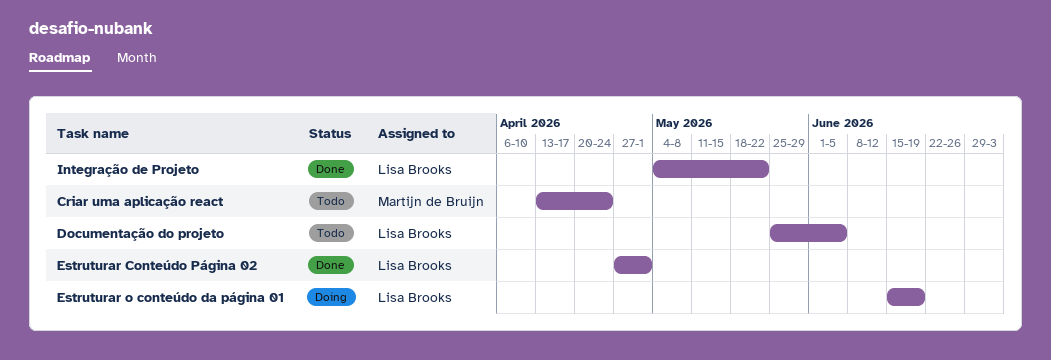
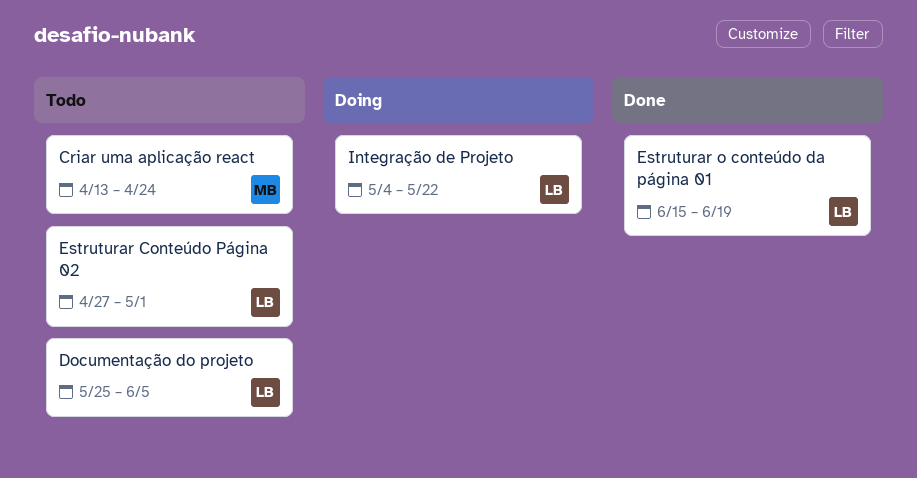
Estruturar Conteúdo Página 02, status: Done -> Todo
Estruturar o conteúdo da página 01, status: Doing -> Done
Integração de Projeto, status: Done -> Doing

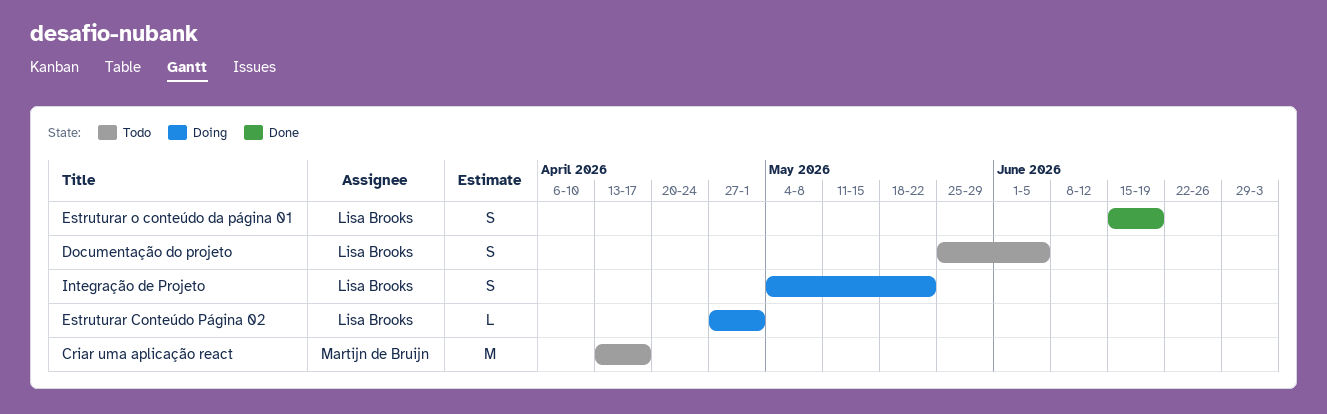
Criar uma aplicação react, due: Apr 24 -> Apr 17
Estruturar Conteúdo Página 02, status: Todo -> Doing

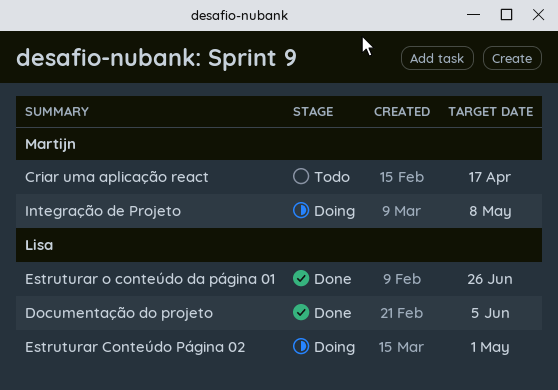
Documentação do projeto, status: Todo -> Done
Estruturar o conteúdo da página 01, due: Jun 19 -> Jun 26
Integração de Projeto, owner: Lisa Brooks -> Martijn de Bruijn
Integração de Projeto, due: May 22 -> May 8

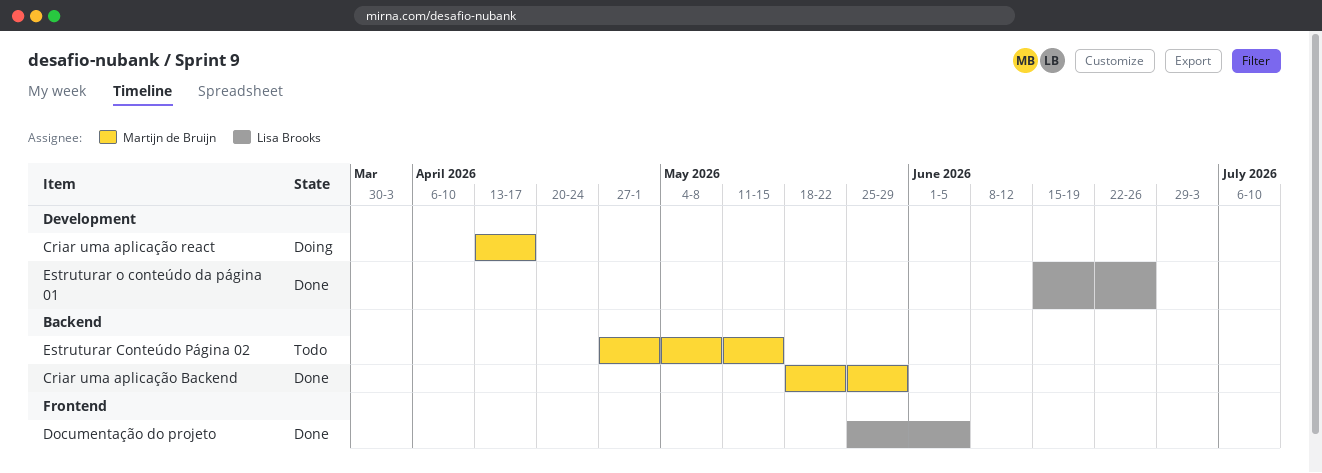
Criar uma aplicação Backend: none -> present
Criar uma aplicação react, status: Todo -> Doing
Estruturar Conteúdo Página 02, status: Doing -> Todo
Estruturar Conteúdo Página 02, owner: Lisa Brooks -> Martijn de Bruijn
Estruturar Conteúdo Página 02, due: May 1 -> May 15
Integração de Projeto: present -> none

